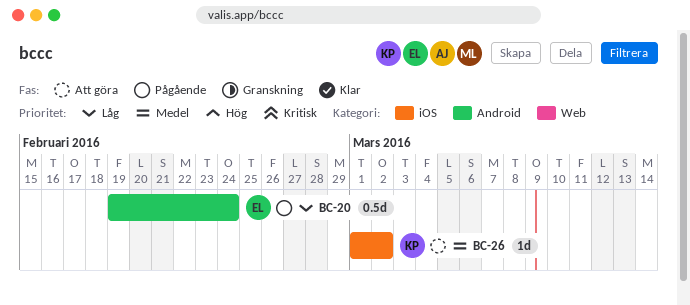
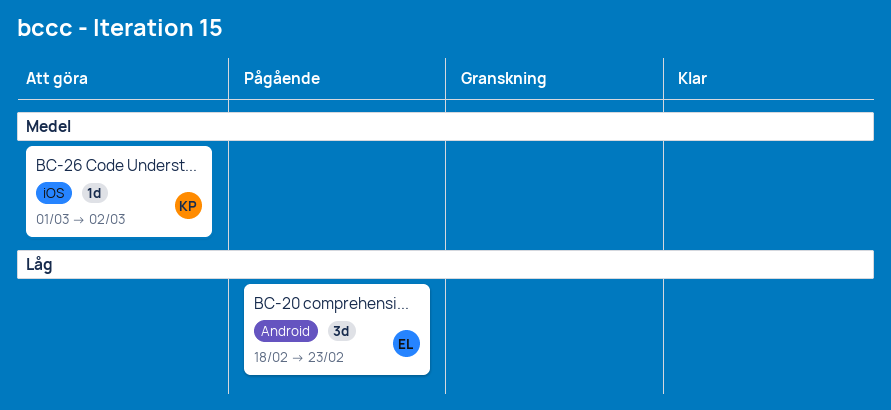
BC-20, estimate: 0.5d -> 3d
BC-20, start: Feb 19 -> Feb 18
BC-20, due: Feb 24 -> Feb 23

